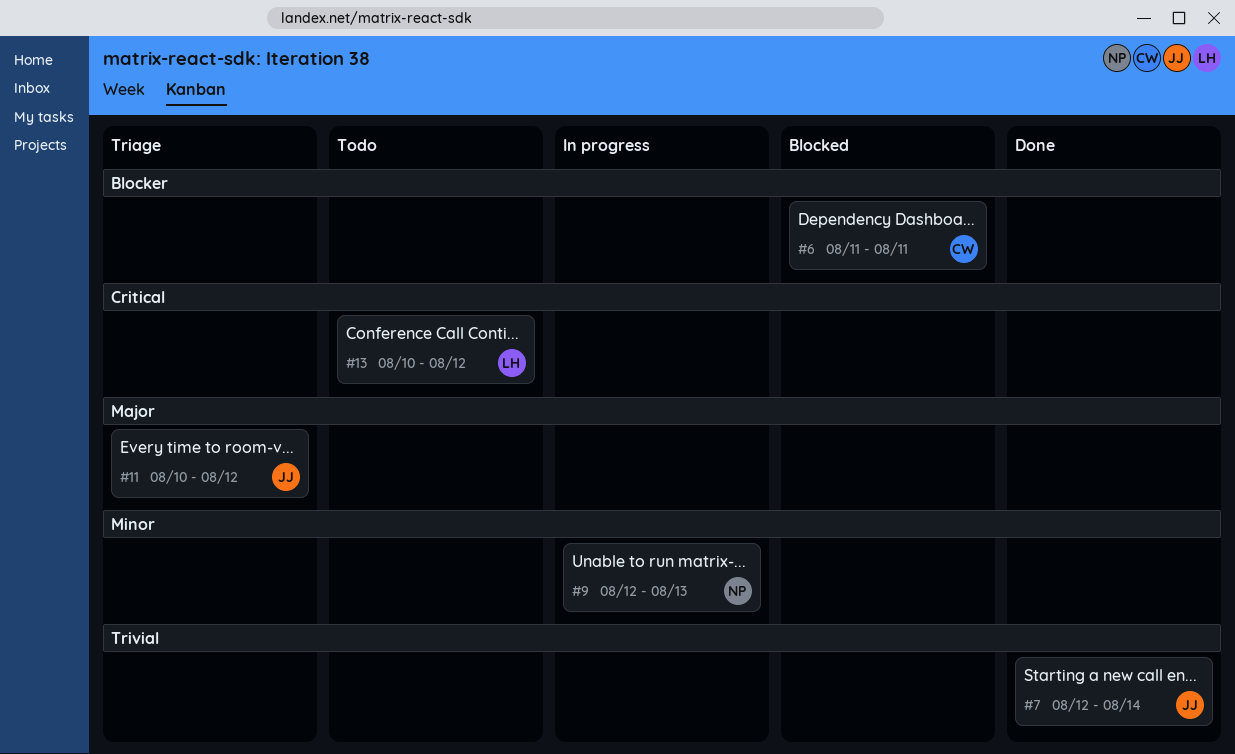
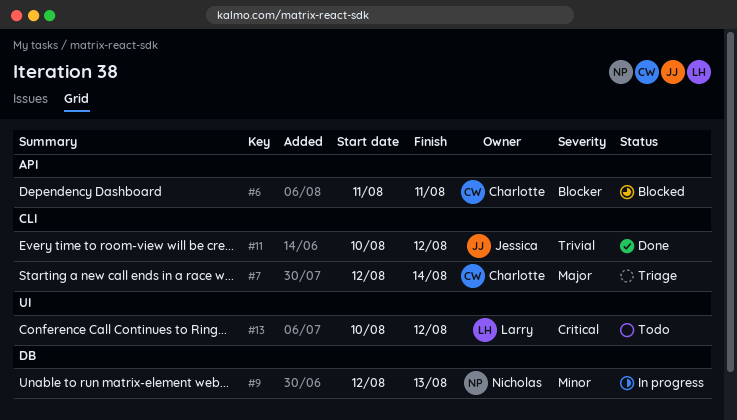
#7, status: Done -> Triage
#7, owner: Jessica -> Charlotte
#7, priority: Trivial -> Major
#11, status: Triage -> Done
#11, priority: Major -> Trivial

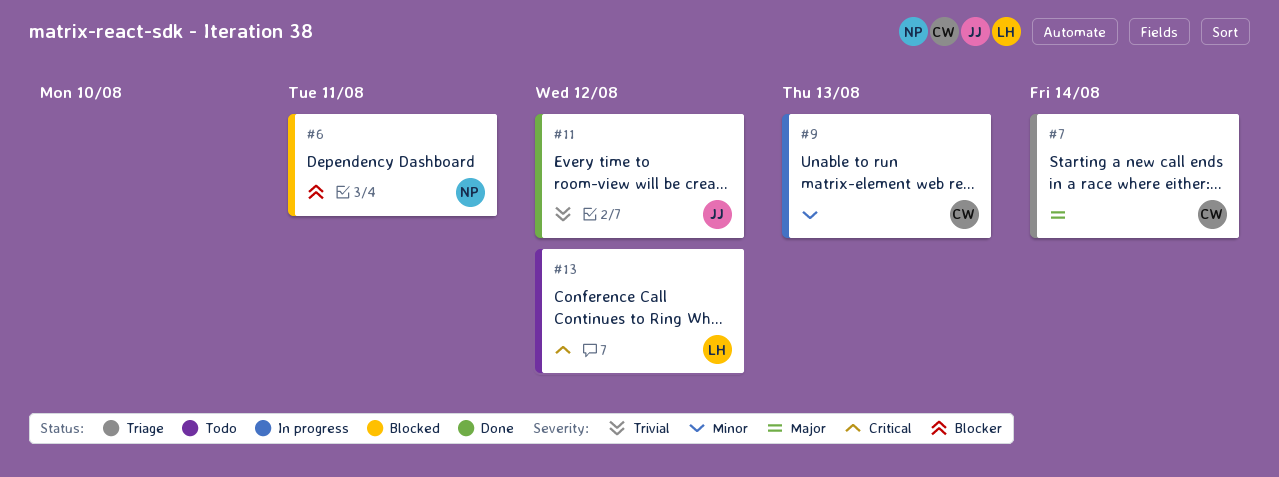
#6, owner: Charlotte -> Nicholas
#9, owner: Nicholas -> Charlotte

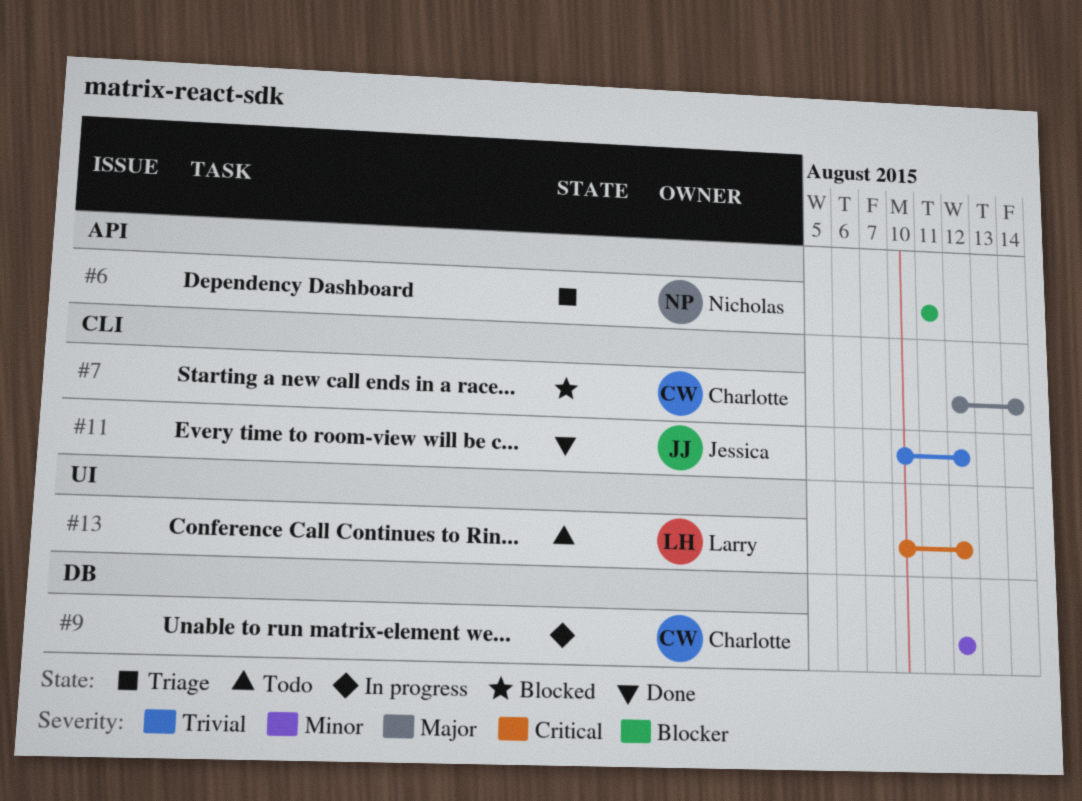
#6, status: Blocked -> Triage
#7, status: Triage -> Blocked
#9, due: Aug 13 -> Aug 12

